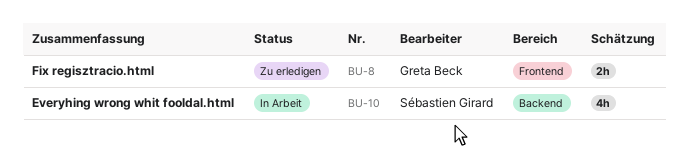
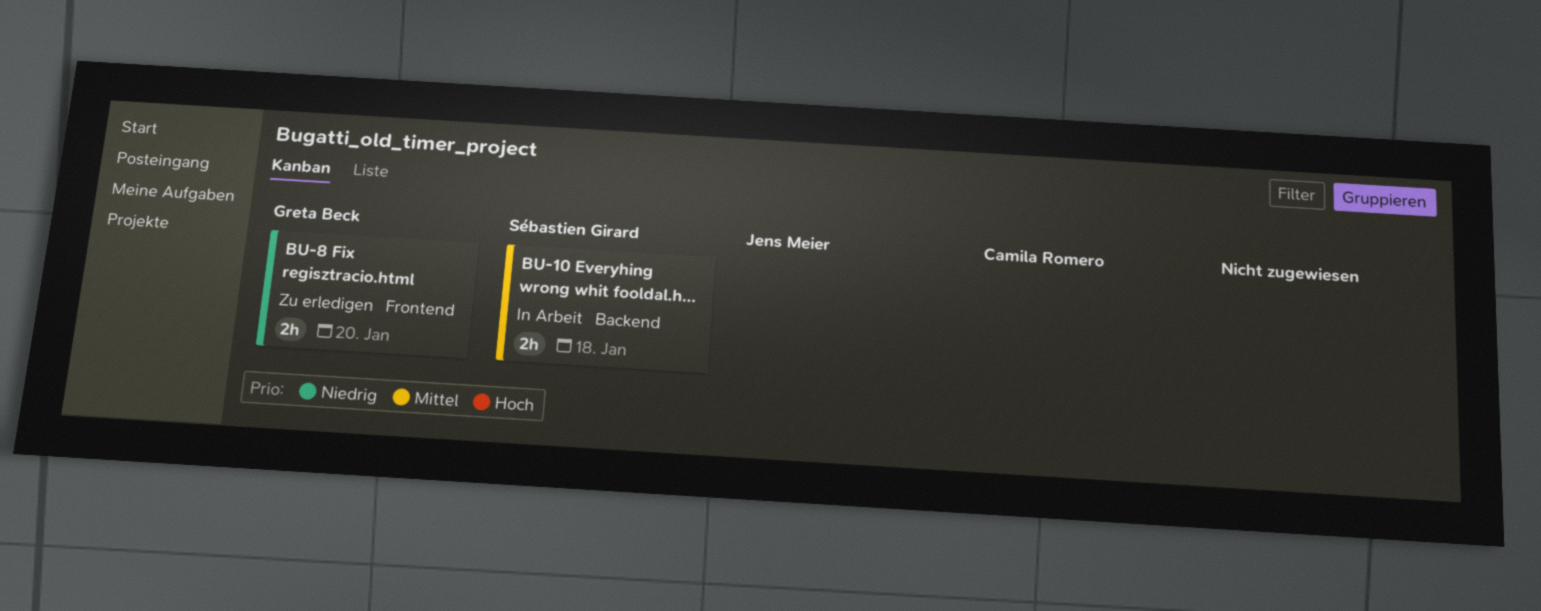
BU-10, estimate: 4h -> 2h

